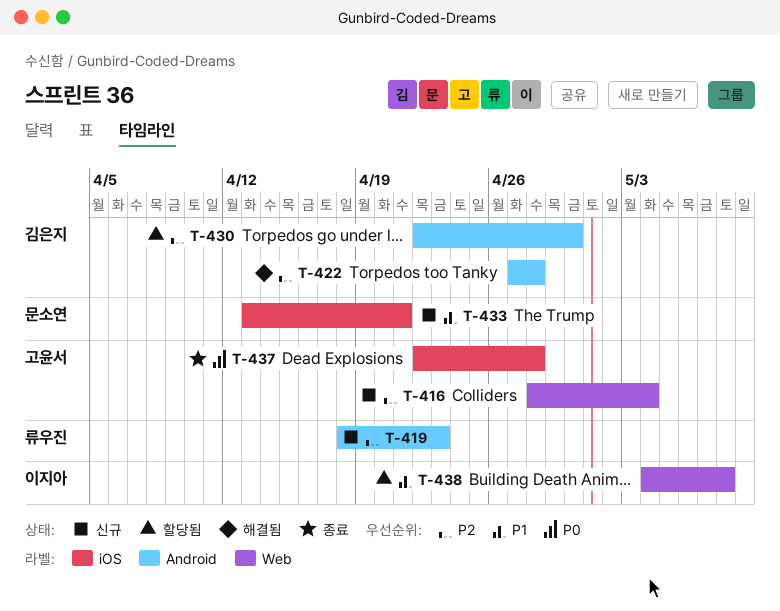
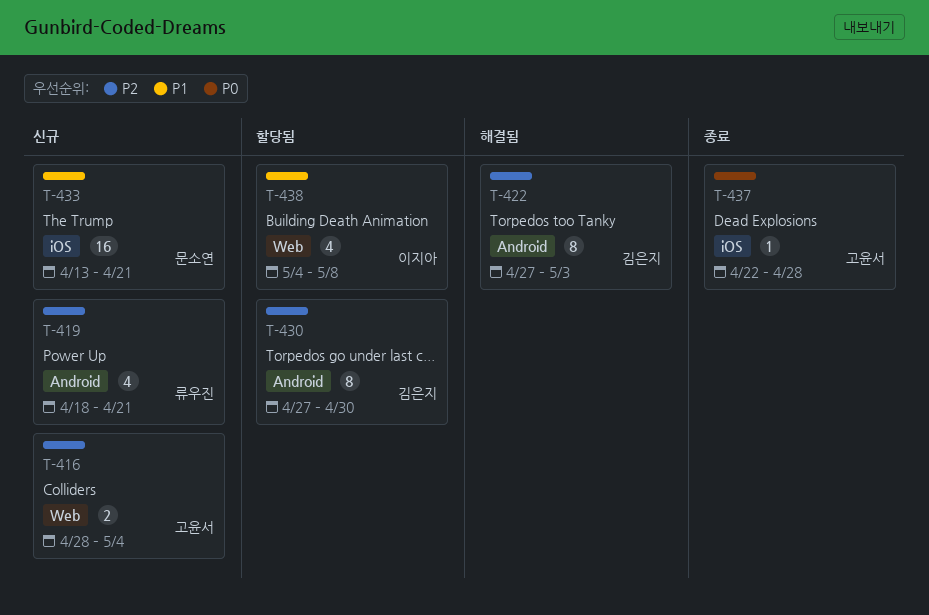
T-419, due: Apr 23 -> Apr 21
T-422, due: Apr 28 -> May 3
T-430, start: Apr 22 -> Apr 27

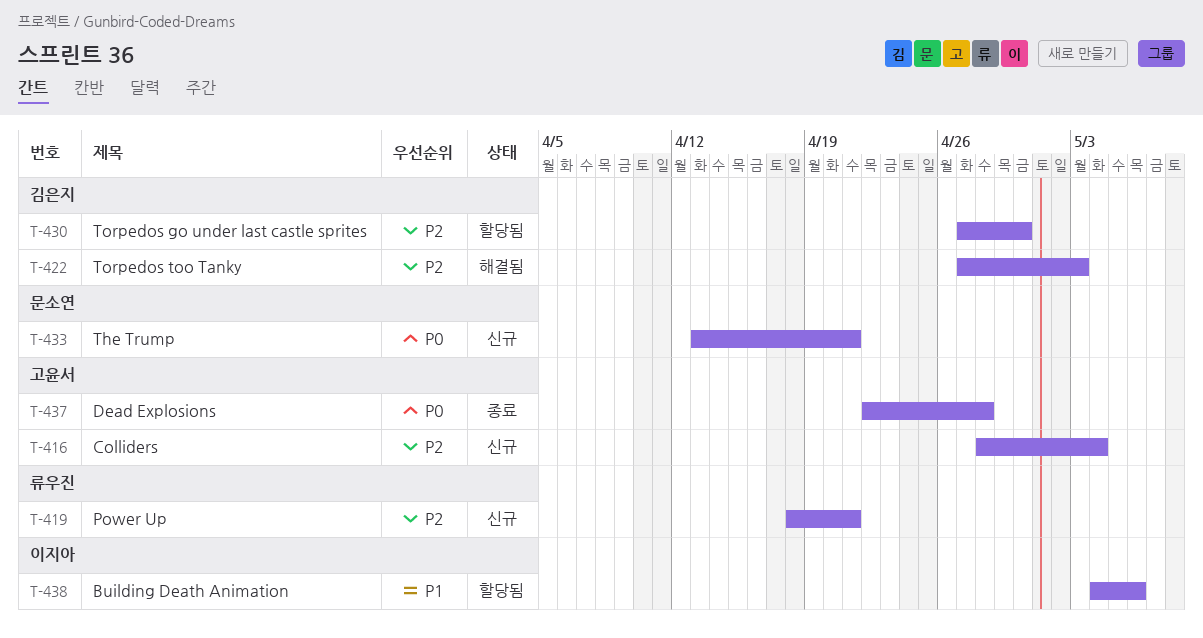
T-433, priority: P1 -> P0
T-438, due: May 8 -> May 6

